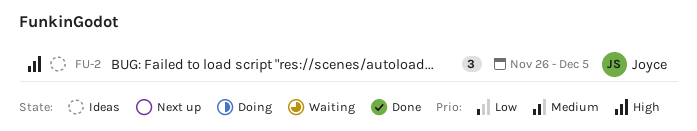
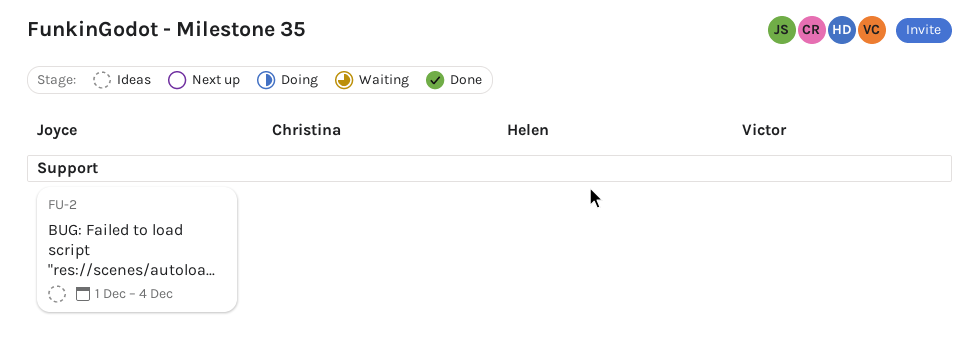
FU-2, start: Nov 26 -> Dec 1
FU-2, due: Dec 5 -> Dec 4

